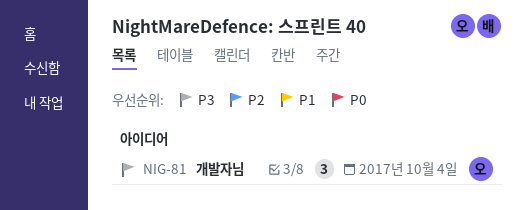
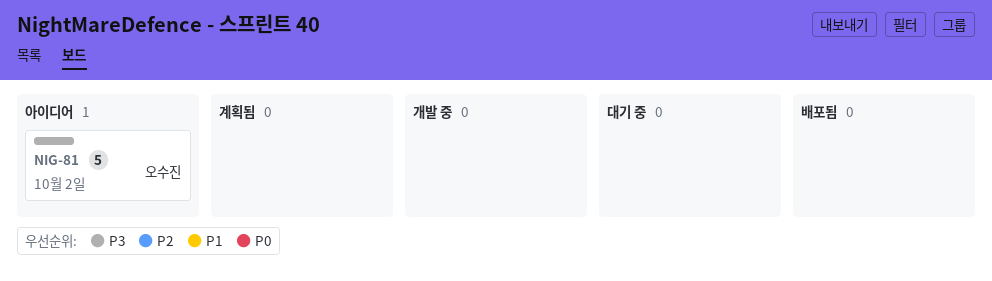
NIG-81, estimate: 3 -> 5
NIG-81, due: Oct 4 -> Oct 2

